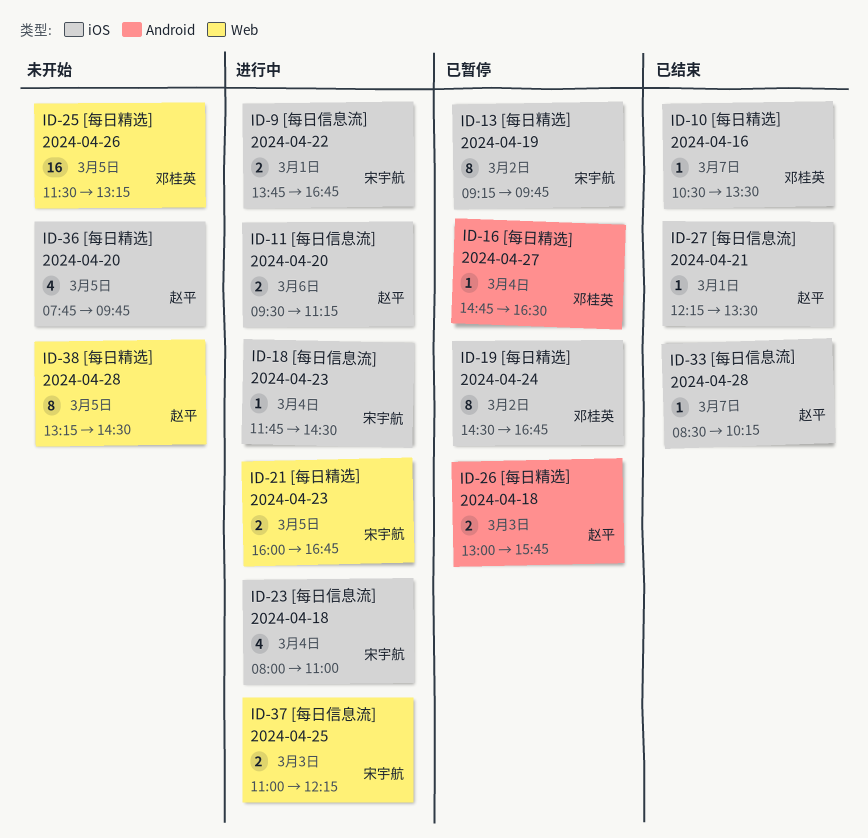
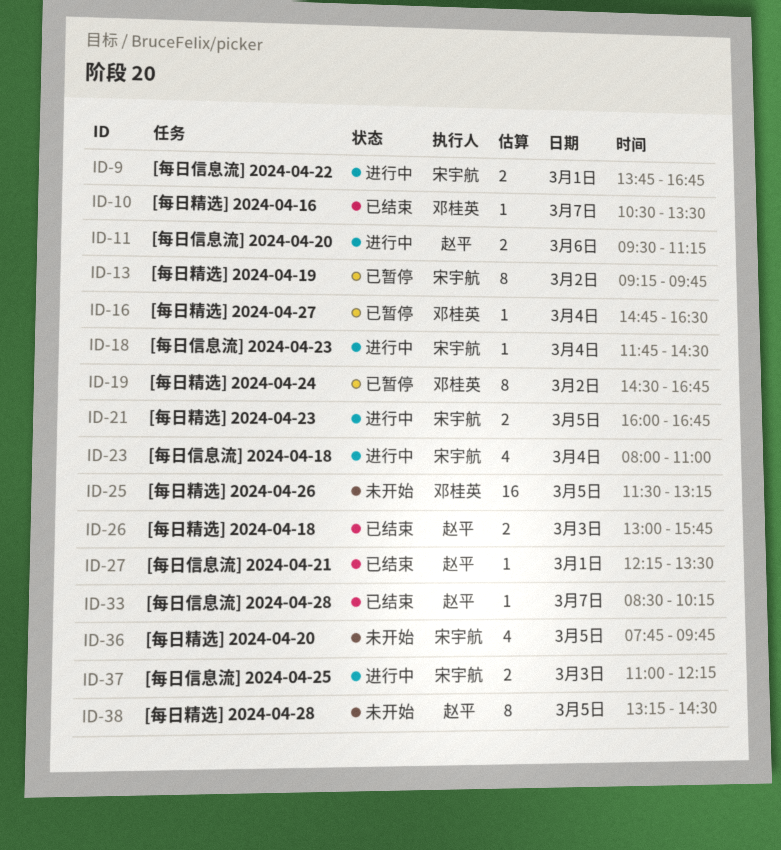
ID-26, status: 已暂停 -> 已结束
ID-36, owner: 赵平 -> 宋宇航

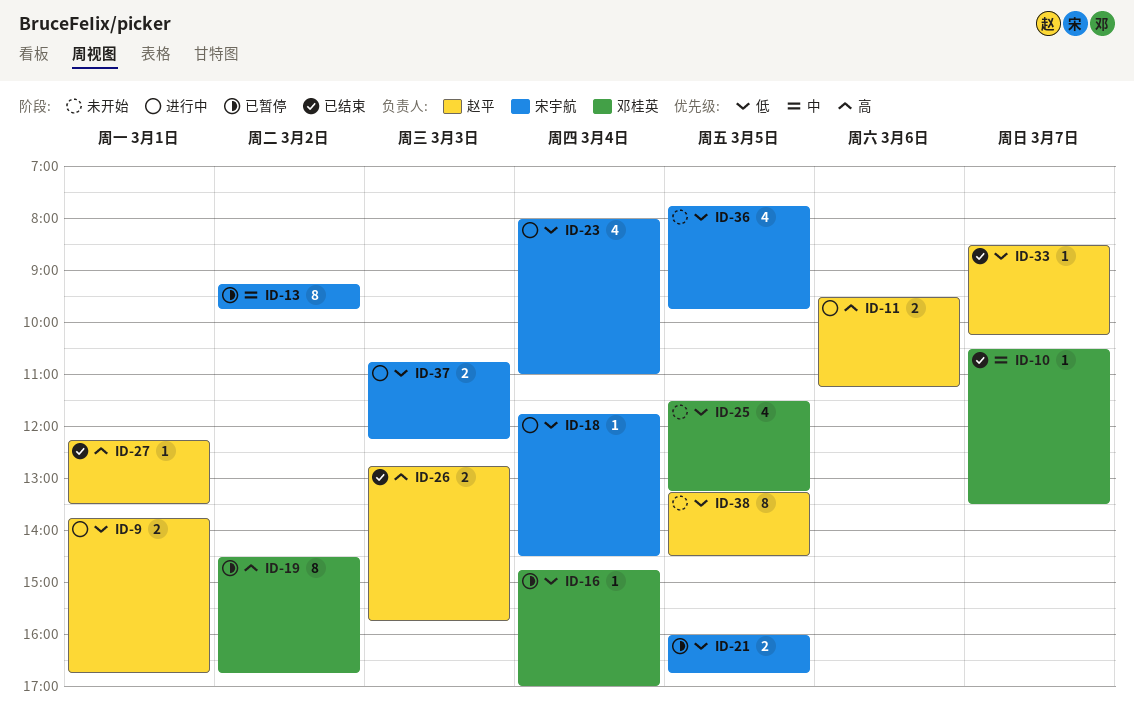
ID-9, owner: 宋宇航 -> 赵平
ID-16, ends: 16:30 -> 17:00
ID-21, status: 进行中 -> 已暂停
ID-25, estimate: 16 -> 4
ID-26, begins: 13:00 -> 12:45
ID-37, begins: 11:00 -> 10:45

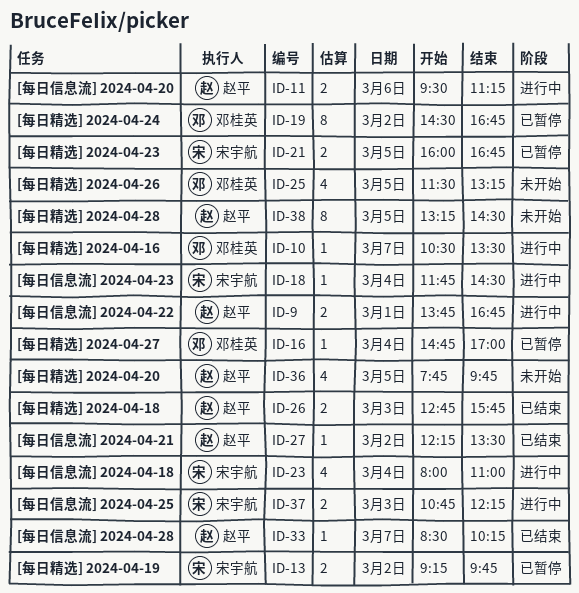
ID-10, status: 已结束 -> 进行中
ID-13, estimate: 8 -> 2
ID-27, day: Mar 1 -> Mar 2
ID-36, owner: 宋宇航 -> 赵平

